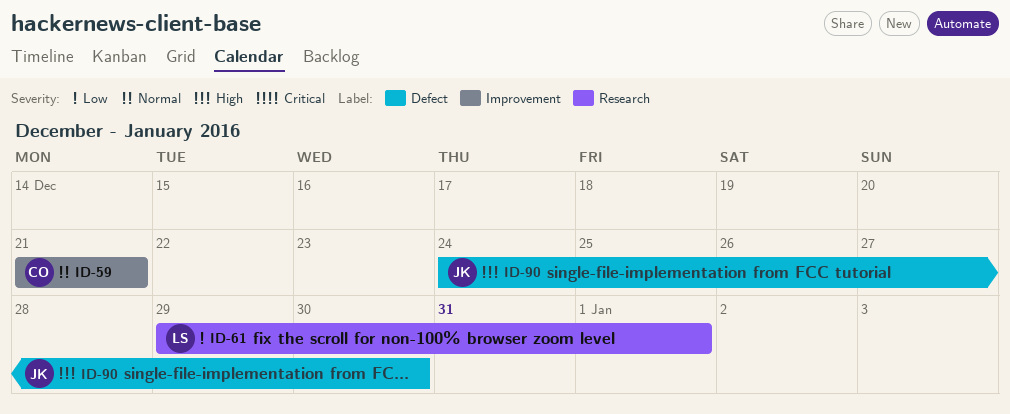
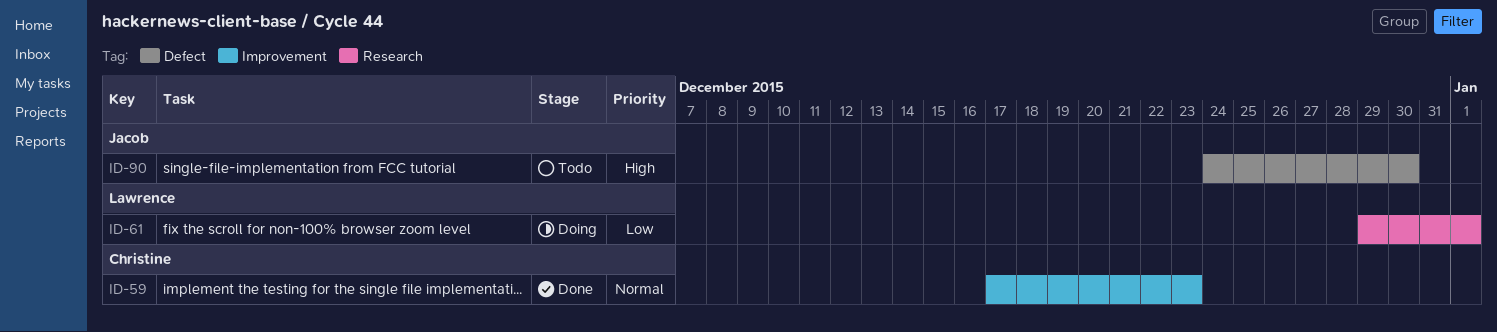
ID-59, start: Dec 21 -> Dec 17
ID-59, due: Dec 21 -> Dec 23

